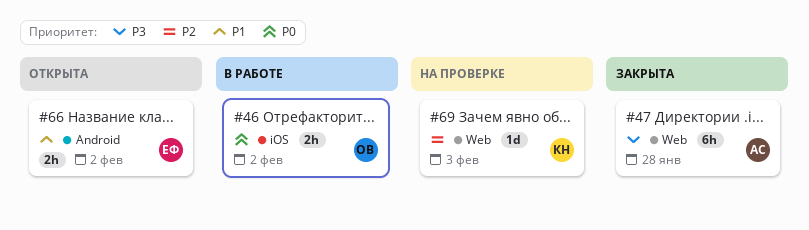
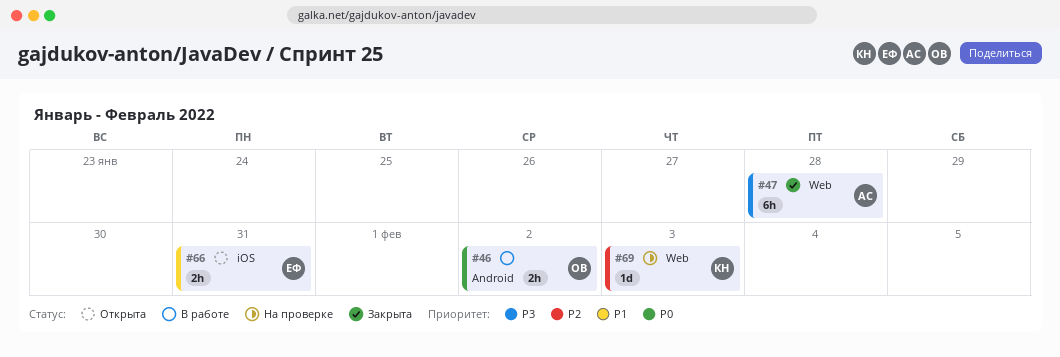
#46, label: iOS -> Android
#66, label: Android -> iOS
#66, due: Feb 2 -> Jan 31

